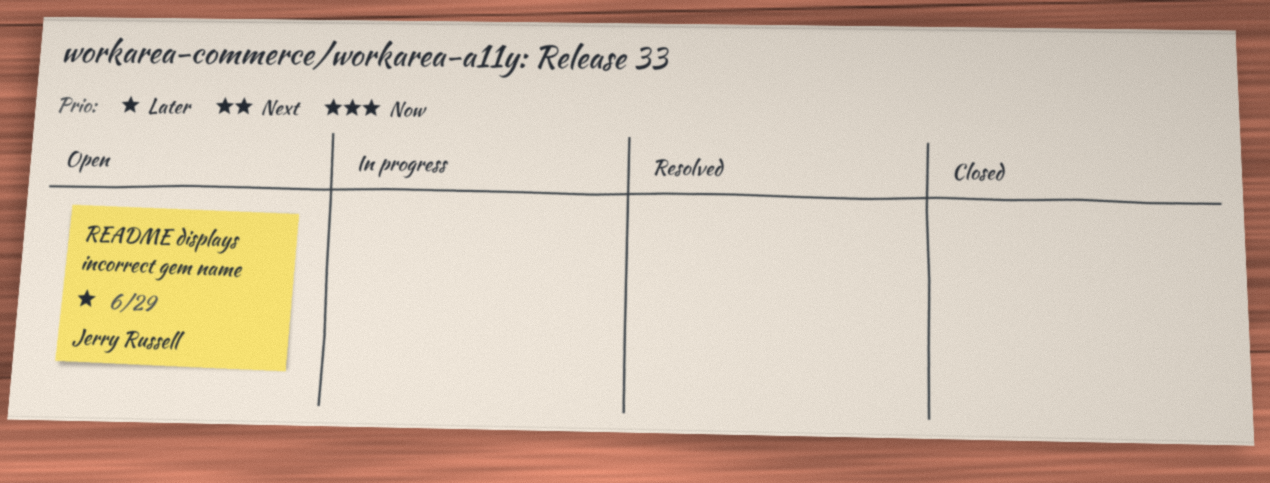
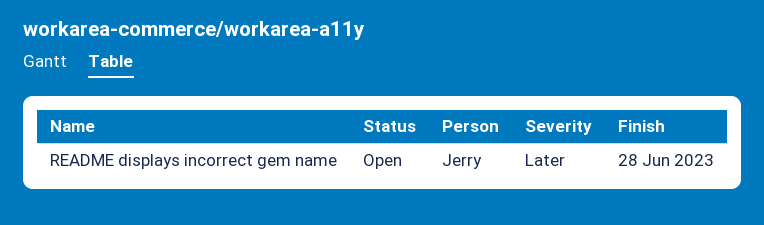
README displays incorrect gem name, due: Jun 29 -> Jun 28

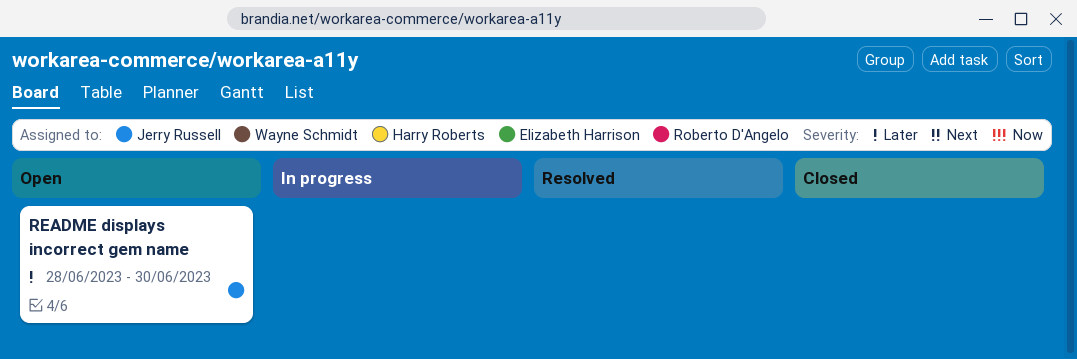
README displays incorrect gem name, due: Jun 28 -> Jun 30

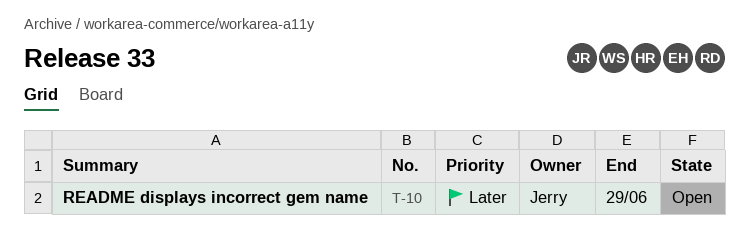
README displays incorrect gem name, due: Jun 30 -> Jun 29

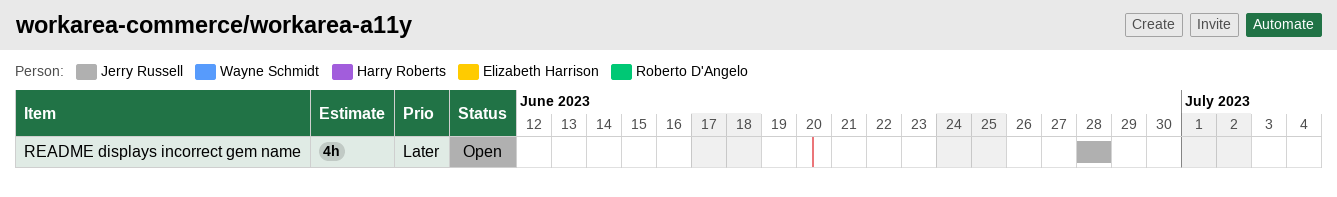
README displays incorrect gem name, due: Jun 29 -> Jun 28

